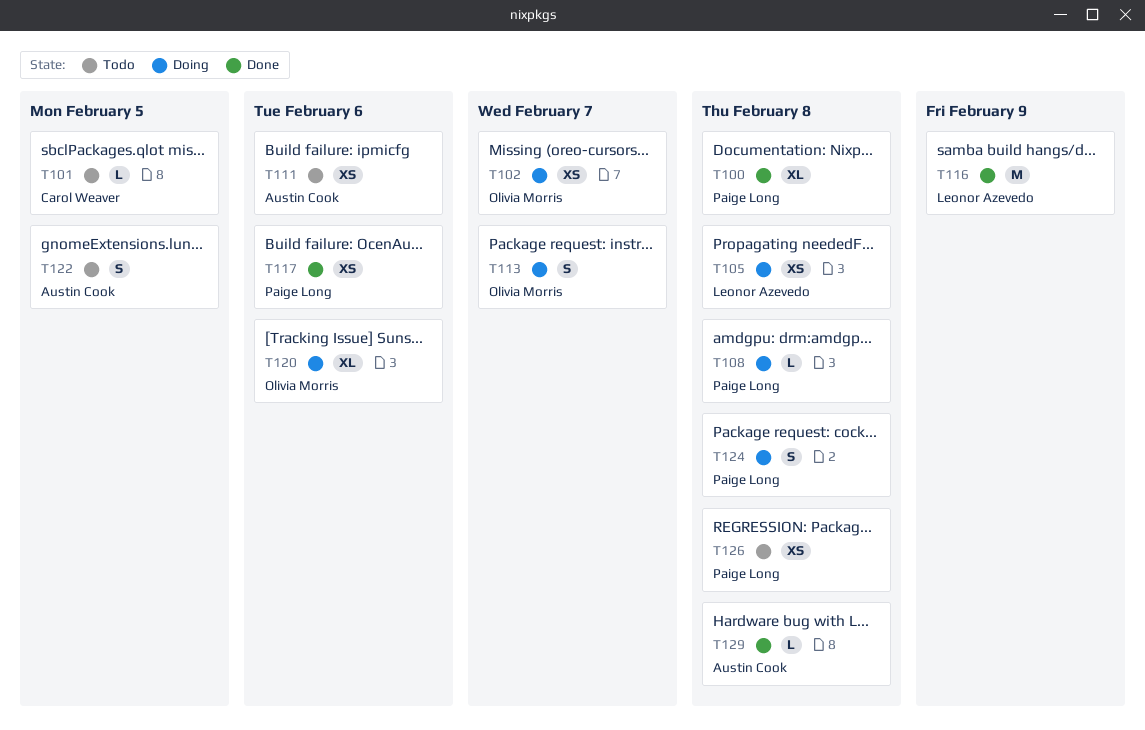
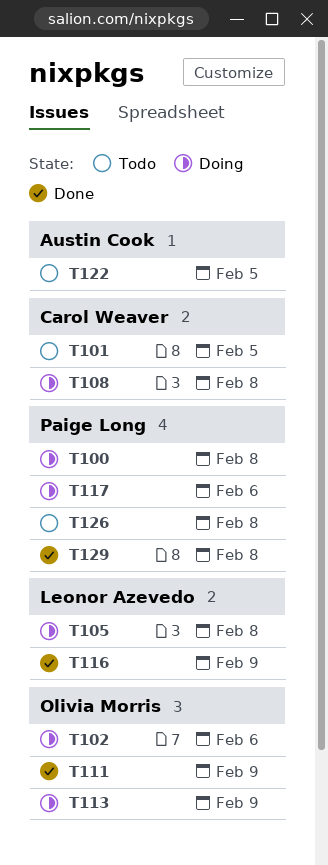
T100, status: Done -> Doing
T102, due: Feb 7 -> Feb 6
T108, owner: Paige Long -> Carol Weaver
T111, status: Todo -> Done
T111, owner: Austin Cook -> Olivia Morris
T111, due: Feb 6 -> Feb 9
T113, due: Feb 7 -> Feb 9
T117, status: Done -> Doing
T120: present -> none
T124: present -> none
T129, owner: Austin Cook -> Paige Long

